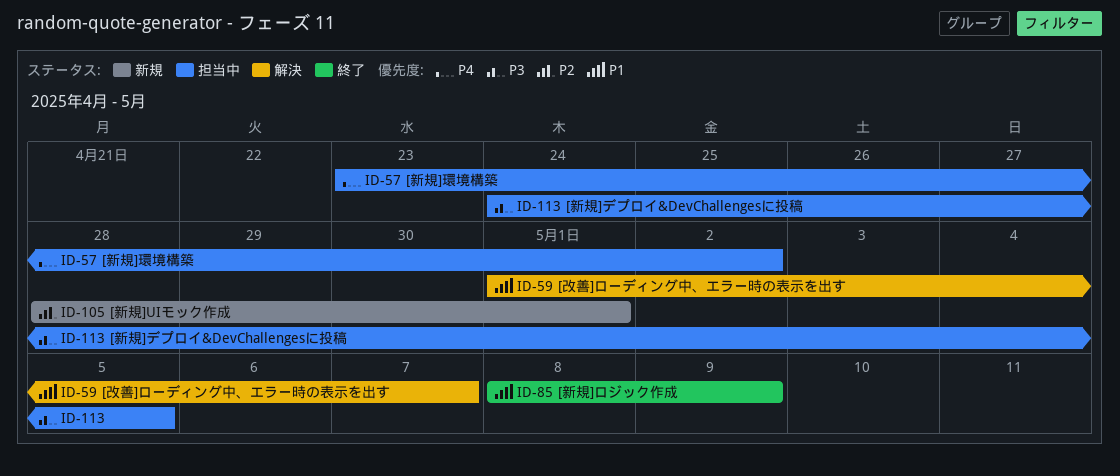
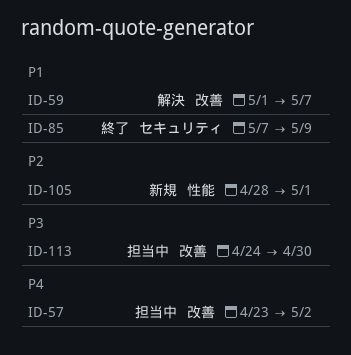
ID-85, start: May 8 -> May 7
ID-113, due: May 5 -> Apr 30

